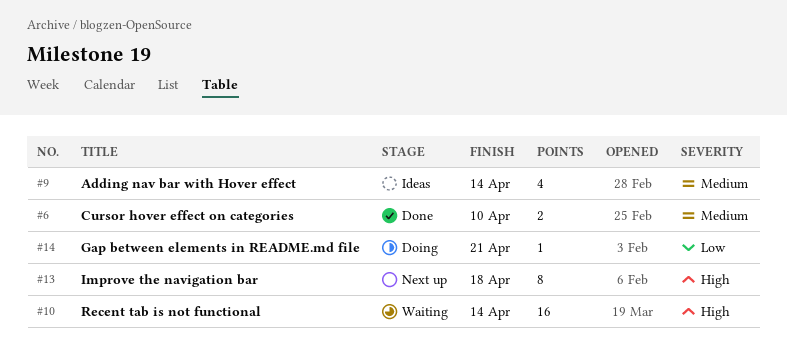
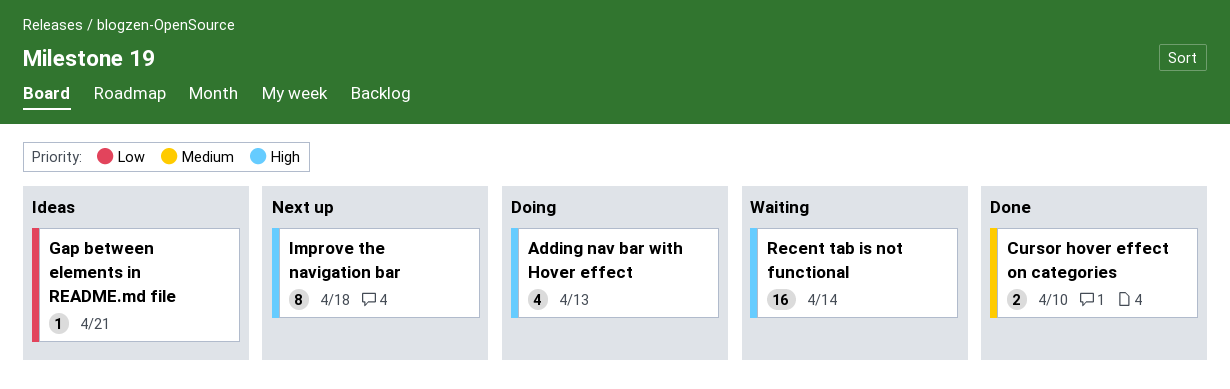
Adding nav bar with Hover effect, status: Ideas -> Doing
Adding nav bar with Hover effect, priority: Medium -> High
Adding nav bar with Hover effect, due: Apr 14 -> Apr 13
Gap between elements in README.md file, status: Doing -> Ideas

